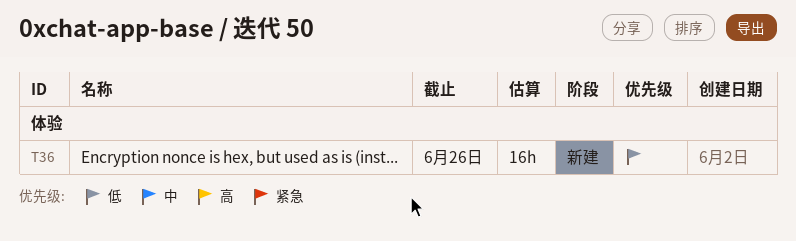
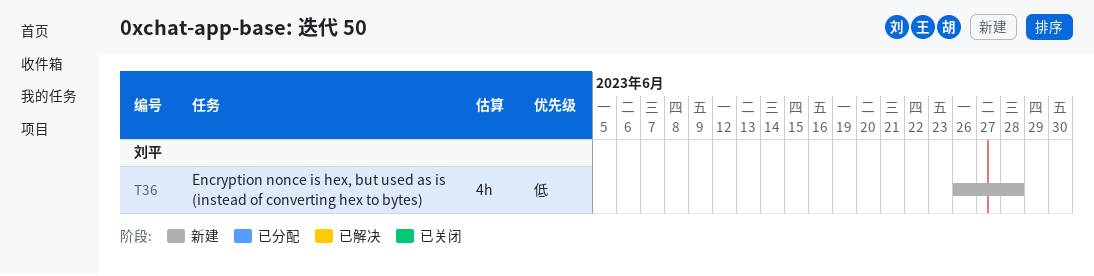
T36, estimate: 16h -> 4h
T36, due: Jun 26 -> Jun 28

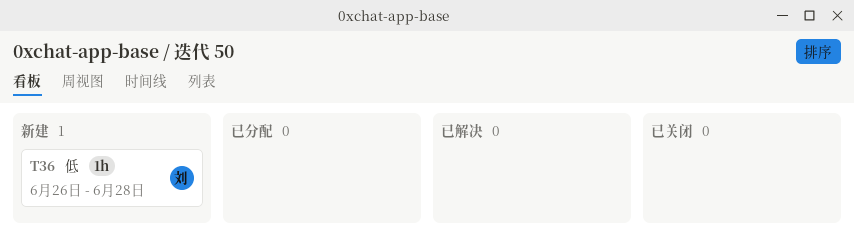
T36, estimate: 4h -> 1h

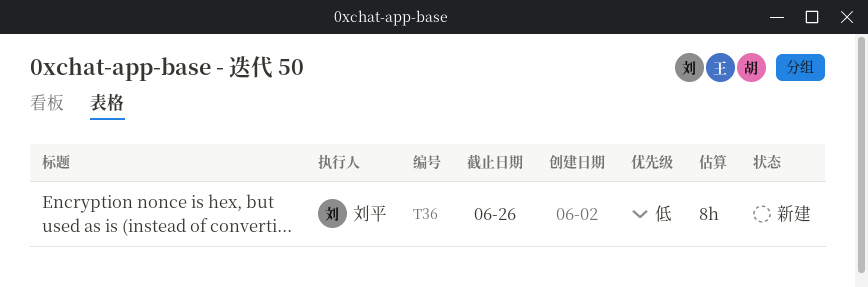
T36, estimate: 1h -> 8h
T36, due: Jun 28 -> Jun 26

